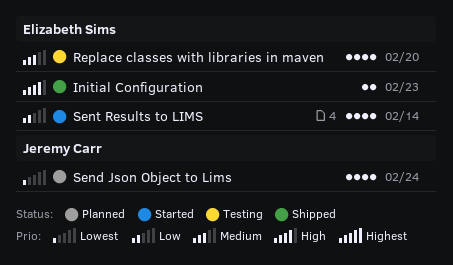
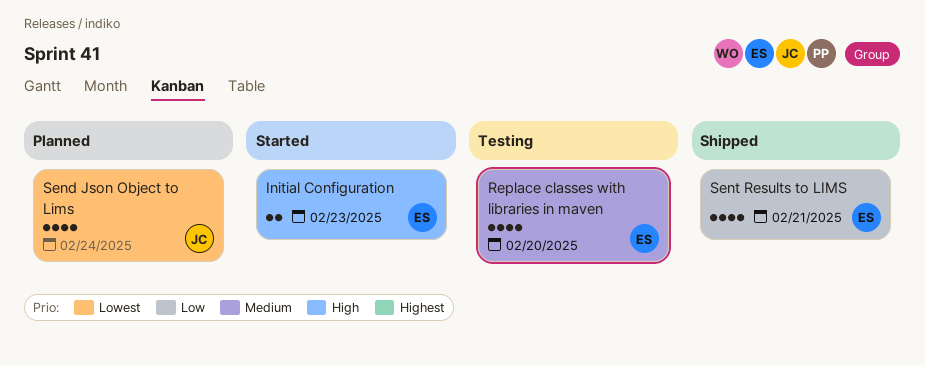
Initial Configuration, status: Shipped -> Started
Sent Results to LIMS, status: Started -> Shipped
Sent Results to LIMS, due: Feb 14 -> Feb 21

